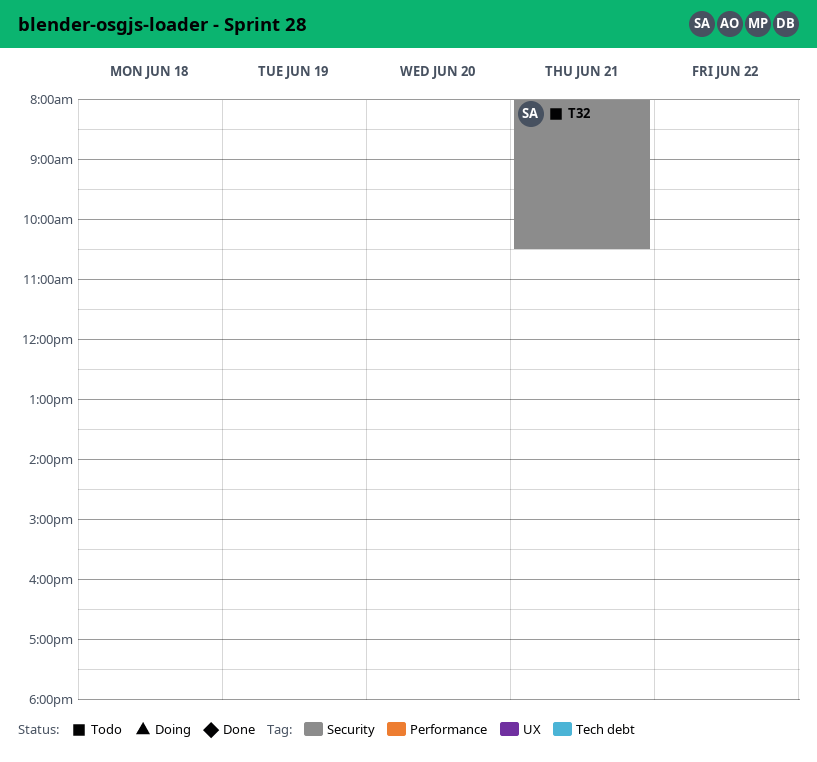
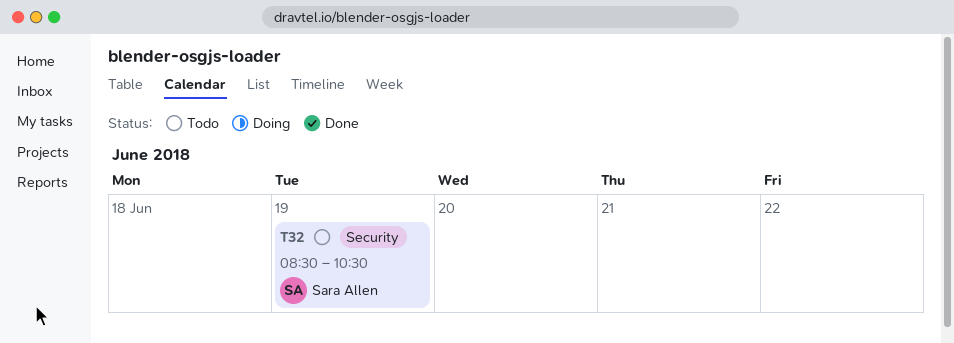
T32, day: Jun 21 -> Jun 19
T32, begins: 08:00 -> 08:30

